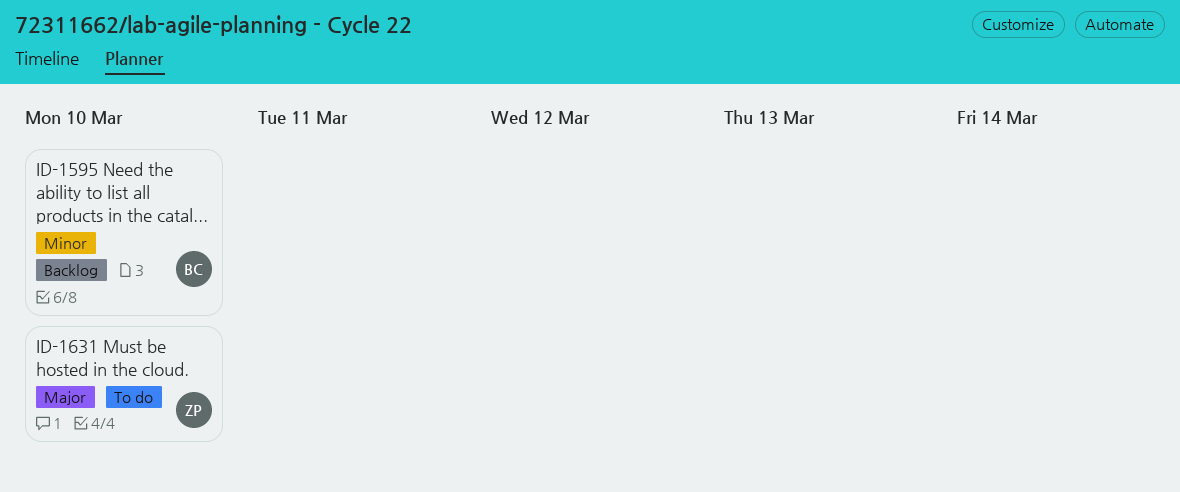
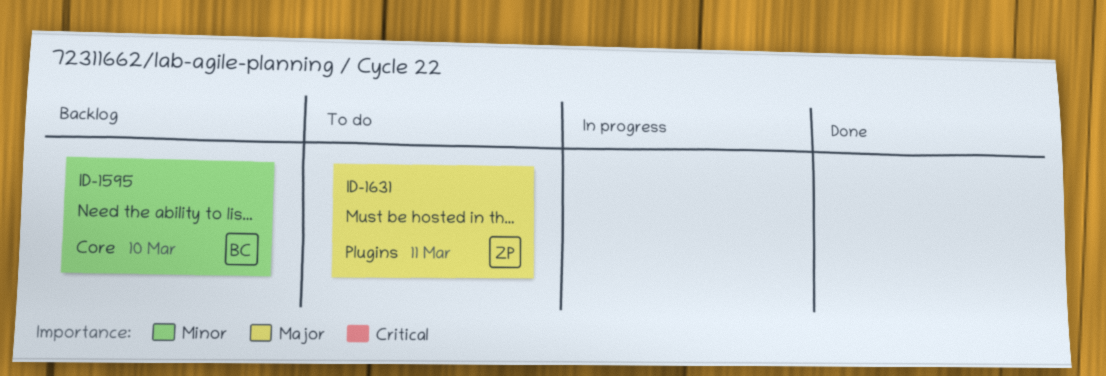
ID-1631, due: Mar 10 -> Mar 11

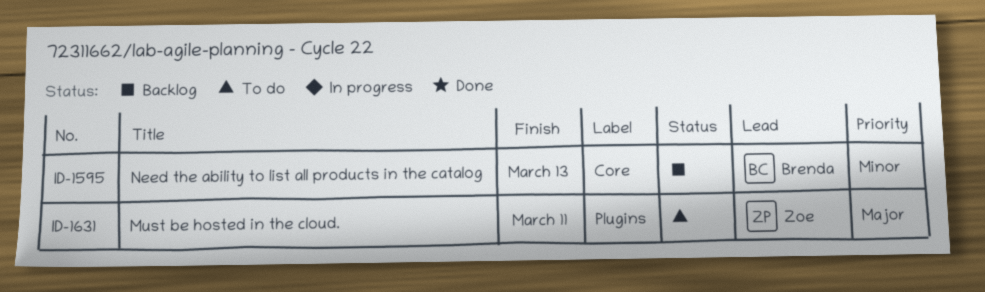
ID-1595, due: Mar 10 -> Mar 13

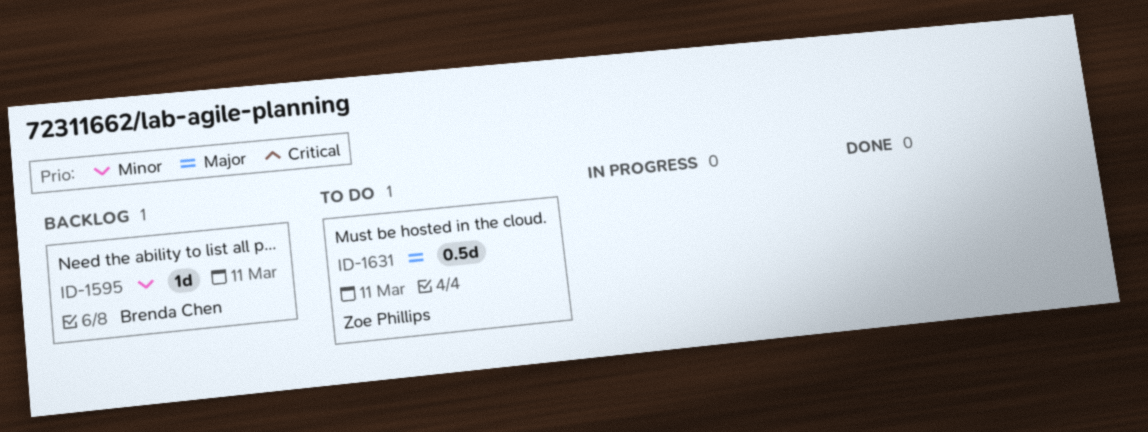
ID-1595, due: Mar 13 -> Mar 11

